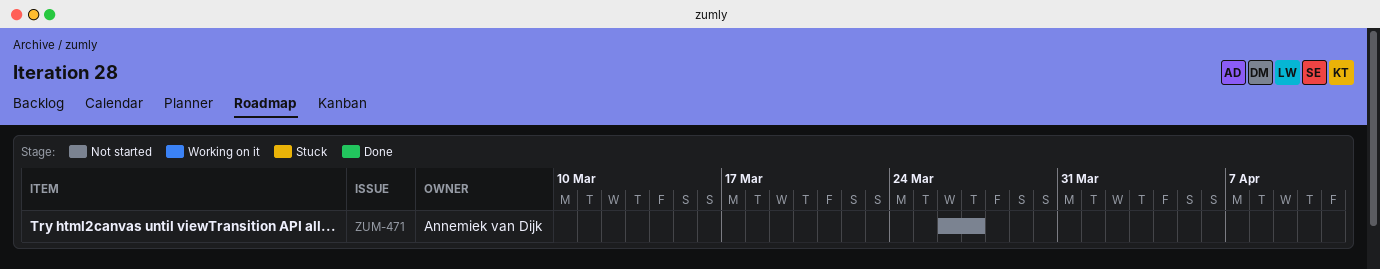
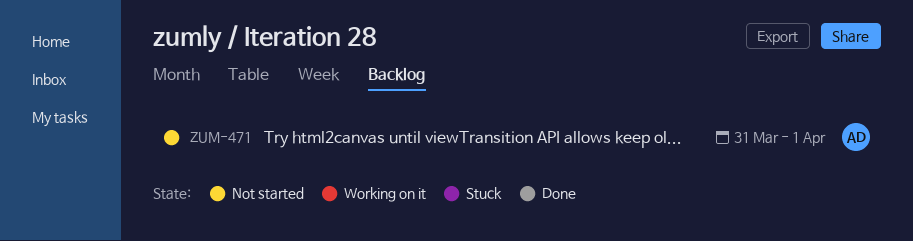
ZUM-471, start: Mar 26 -> Mar 31
ZUM-471, due: Mar 27 -> Apr 1

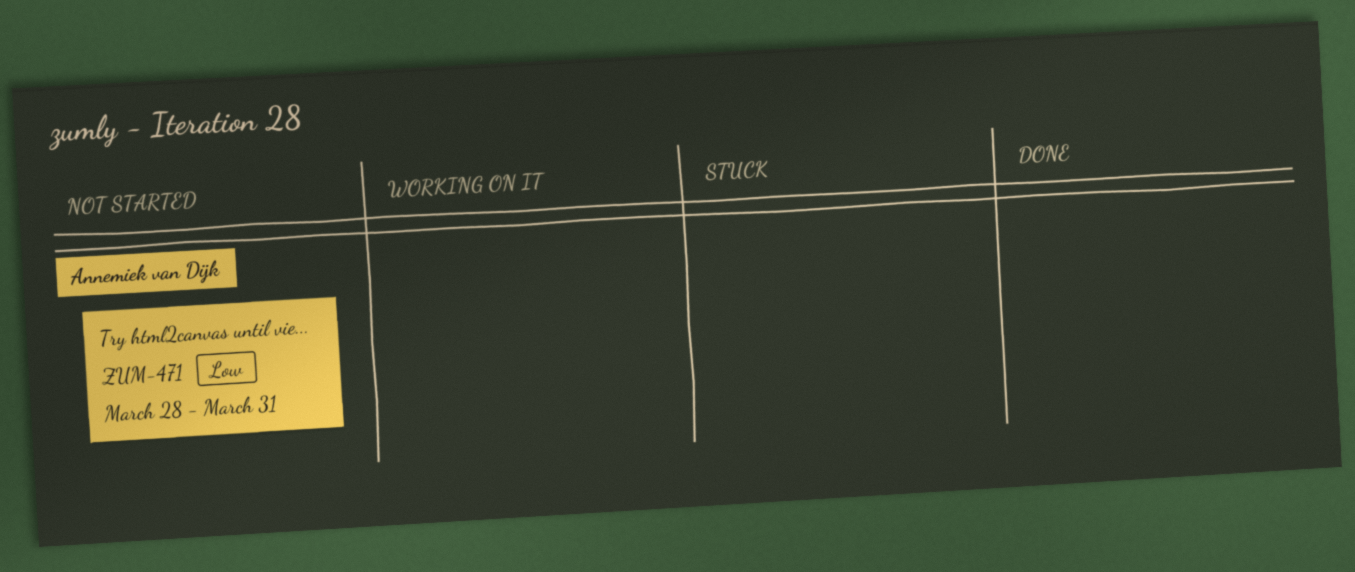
ZUM-471, start: Mar 31 -> Mar 28
ZUM-471, due: Apr 1 -> Mar 31

